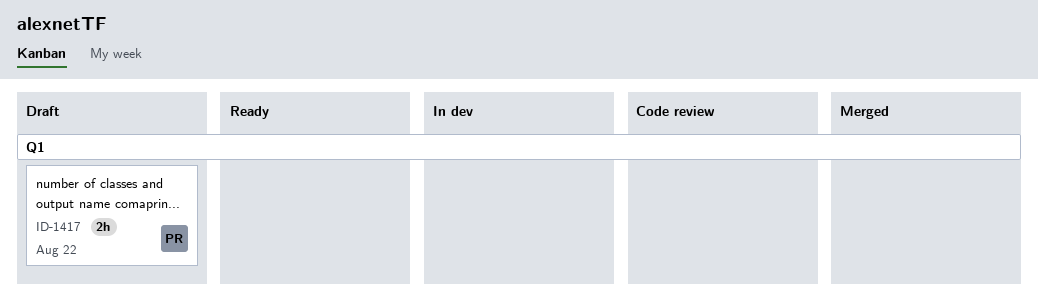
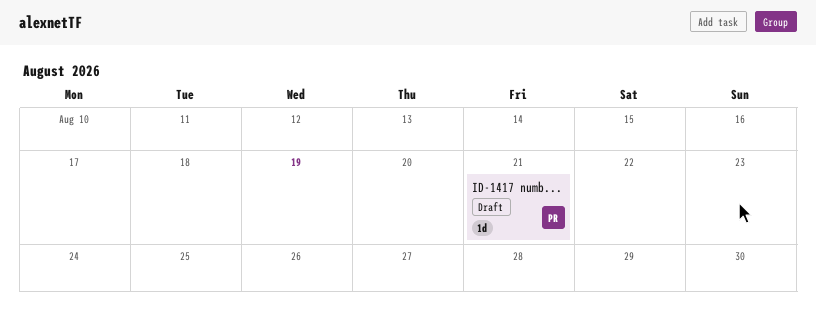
ID-1417, estimate: 2h -> 1d
ID-1417, due: Aug 22 -> Aug 21

